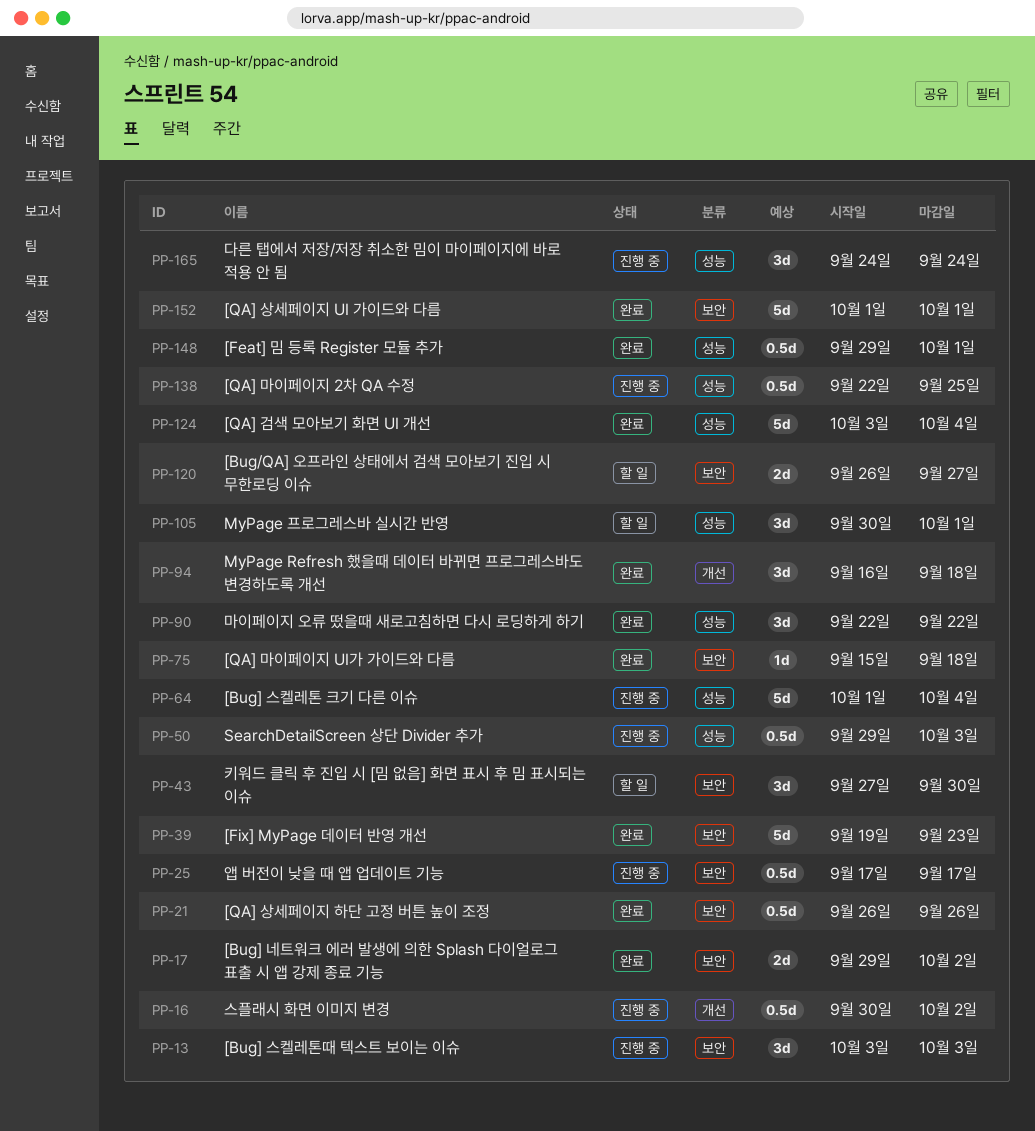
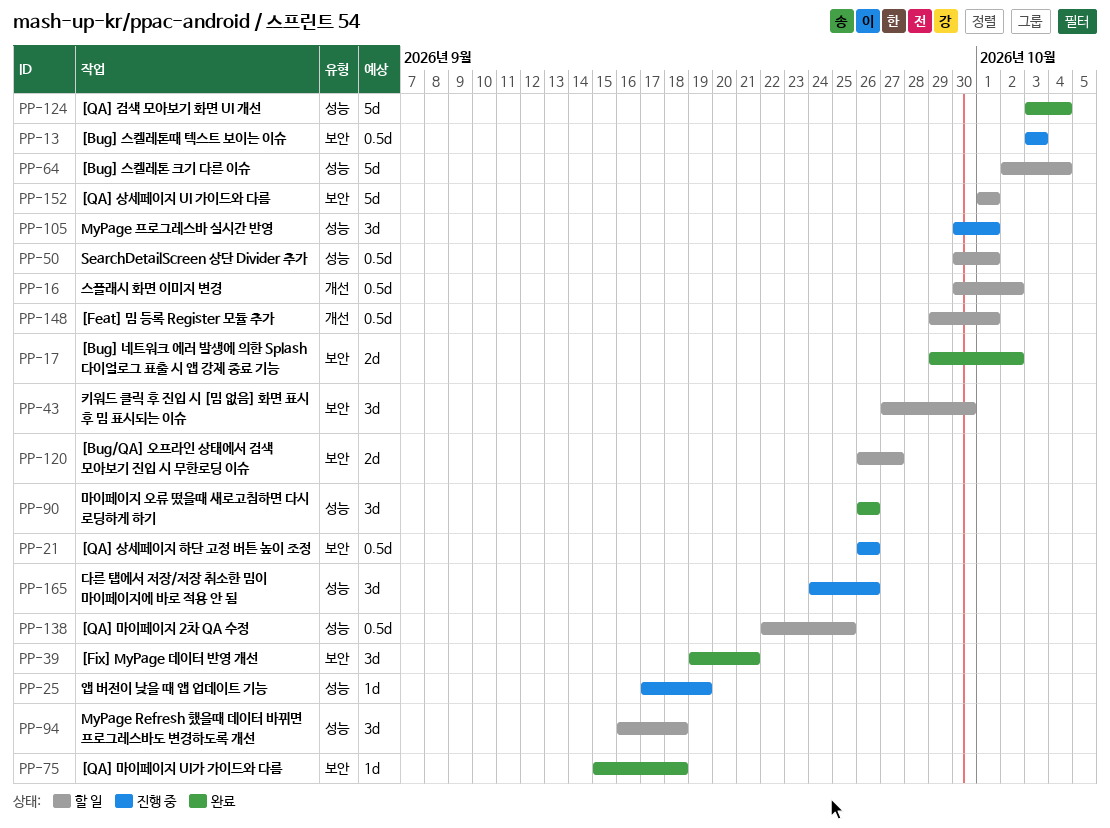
PP-13, estimate: 3d -> 0.5d
PP-16, status: 진행 중 -> 할 일
PP-21, status: 완료 -> 진행 중
PP-25, label: 보안 -> 성능
PP-25, estimate: 0.5d -> 1d
PP-25, due: Sep 17 -> Sep 19
PP-39, estimate: 5d -> 3d
PP-39, due: Sep 23 -> Sep 21
PP-50, status: 진행 중 -> 할 일
PP-50, start: Sep 29 -> Sep 30
PP-50, due: Oct 3 -> Oct 1
PP-64, status: 진행 중 -> 할 일
PP-64, start: Oct 1 -> Oct 2
PP-90, start: Sep 22 -> Sep 26
PP-90, due: Sep 22 -> Sep 26
PP-94, status: 완료 -> 할 일
PP-94, label: 개선 -> 성능
PP-105, status: 할 일 -> 진행 중
PP-138, status: 진행 중 -> 할 일
PP-148, status: 완료 -> 할 일
PP-148, label: 성능 -> 개선
PP-152, status: 완료 -> 할 일
PP-165, due: Sep 24 -> Sep 26

